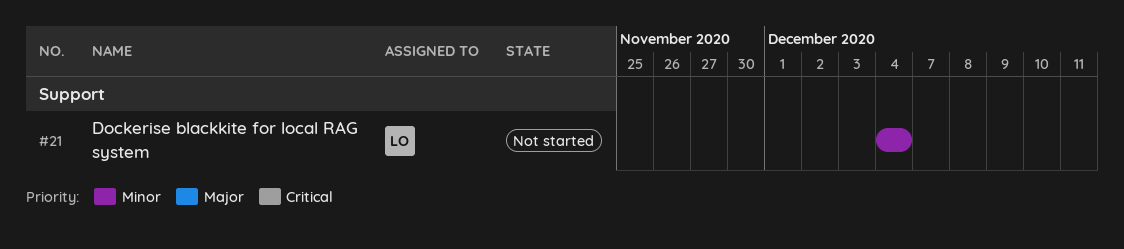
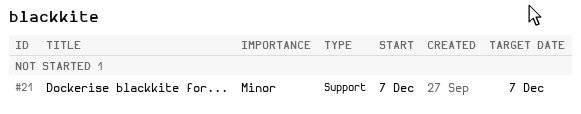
#21, start: Dec 4 -> Dec 7
#21, due: Dec 4 -> Dec 7

